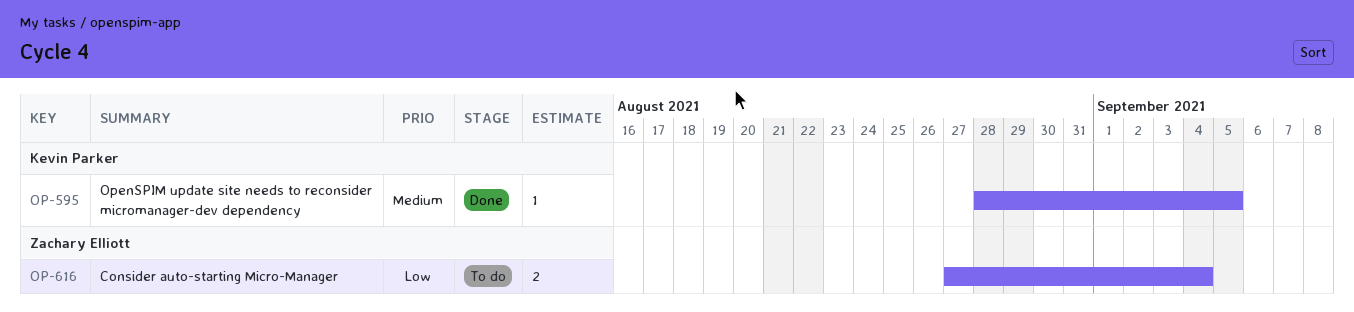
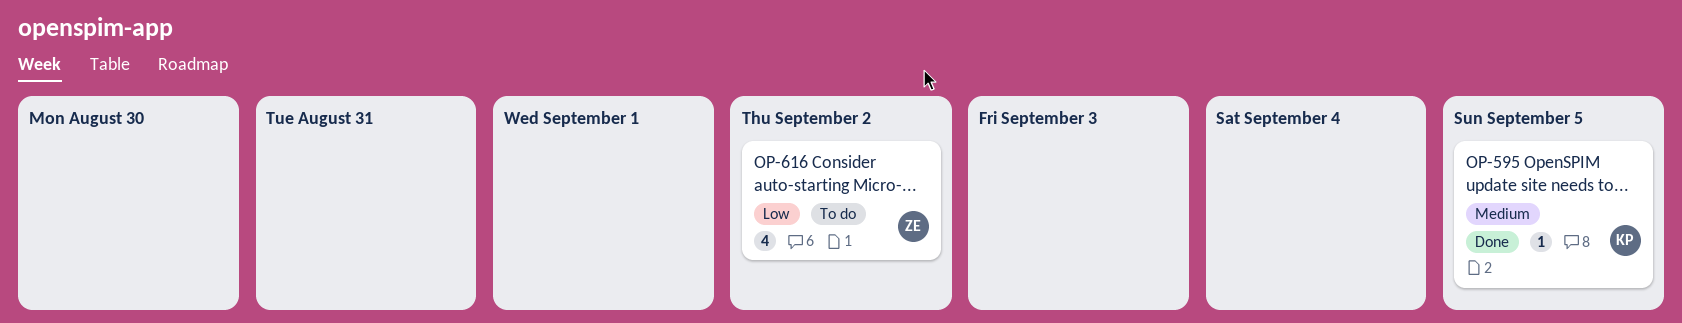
OP-616, estimate: 2 -> 4
OP-616, due: Sep 4 -> Sep 2

